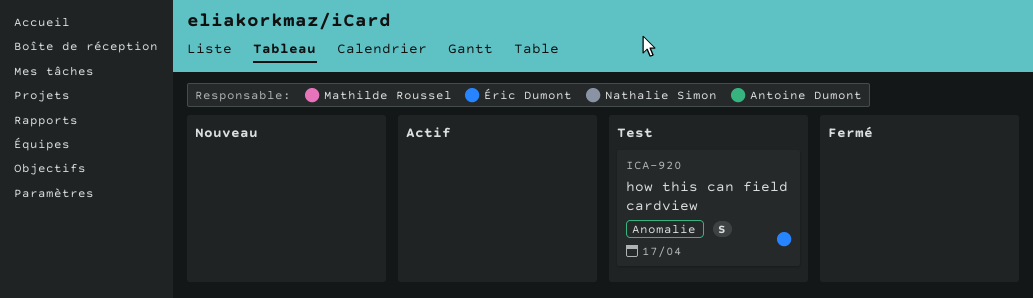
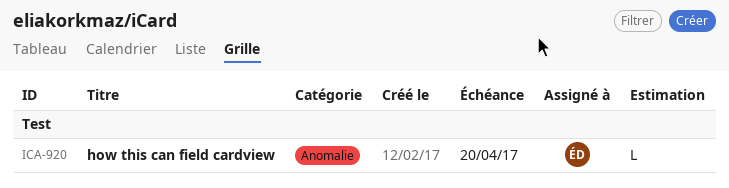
ICA-920, estimate: S -> L
ICA-920, due: Apr 17 -> Apr 20

